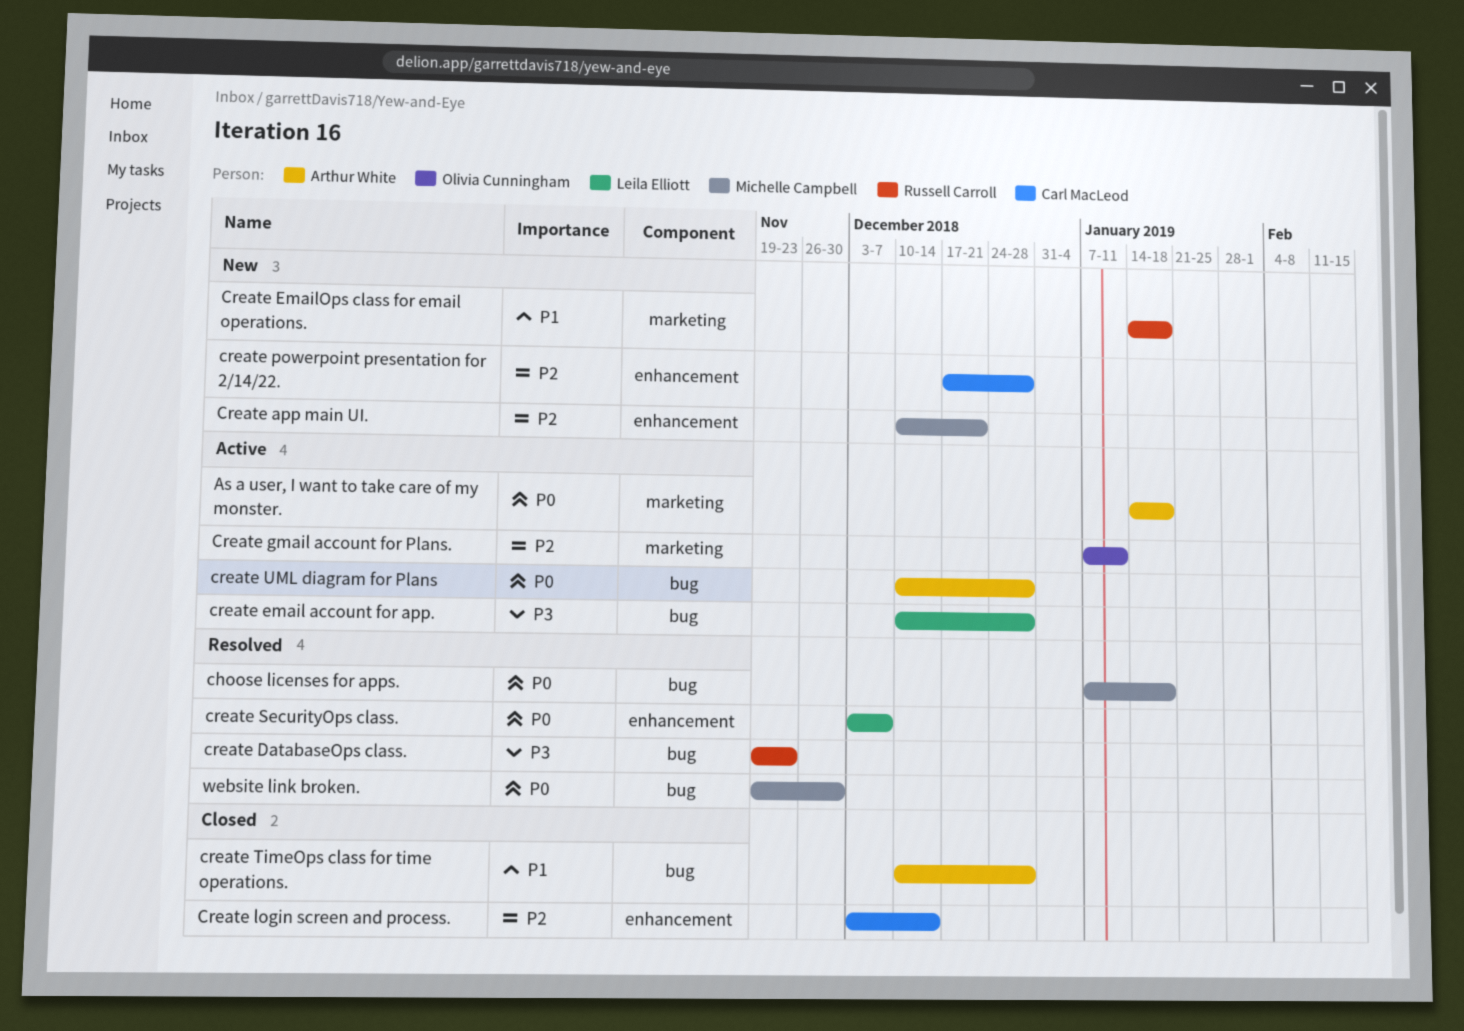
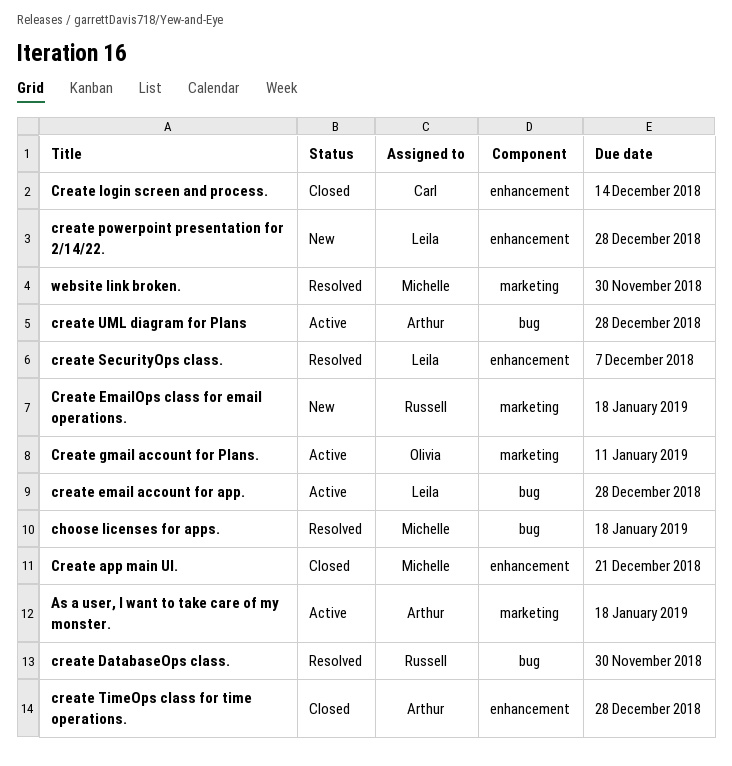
Create app main UI., status: New -> Closed
create DatabaseOps class., due: Nov 23 -> Nov 30
create powerpoint presentation for 2/14/22., owner: Carl MacLeod -> Leila Elliott
create TimeOps class for time operations., label: bug -> enhancement
website link broken., label: bug -> marketing

